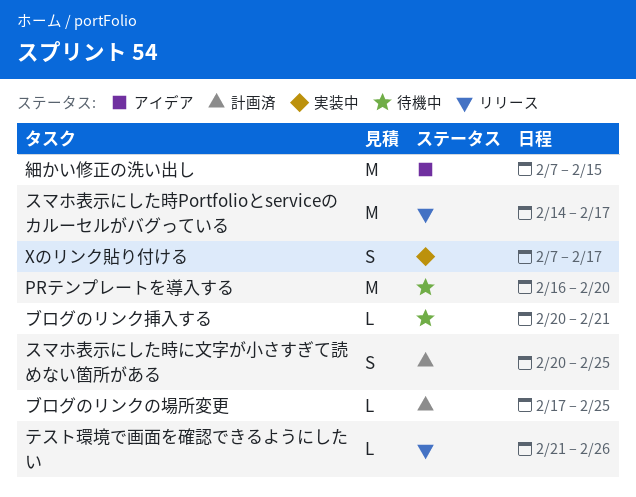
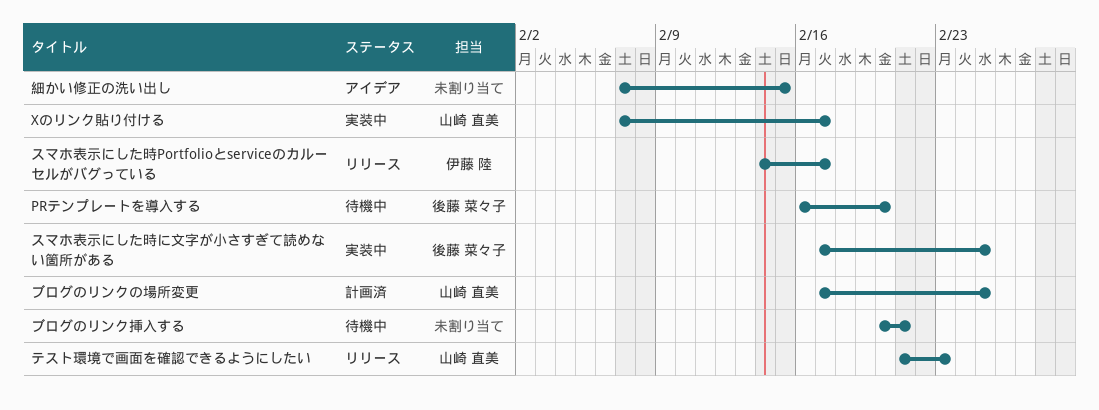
スマホ表示にした時に文字が小さすぎて読めない箇所がある, status: 計画済 -> 実装中
スマホ表示にした時に文字が小さすぎて読めない箇所がある, start: Feb 20 -> Feb 17
テスト環境で画面を確認できるようにしたい, due: Feb 26 -> Feb 23

